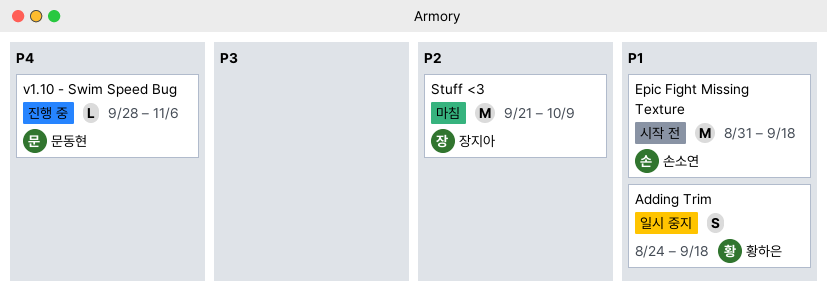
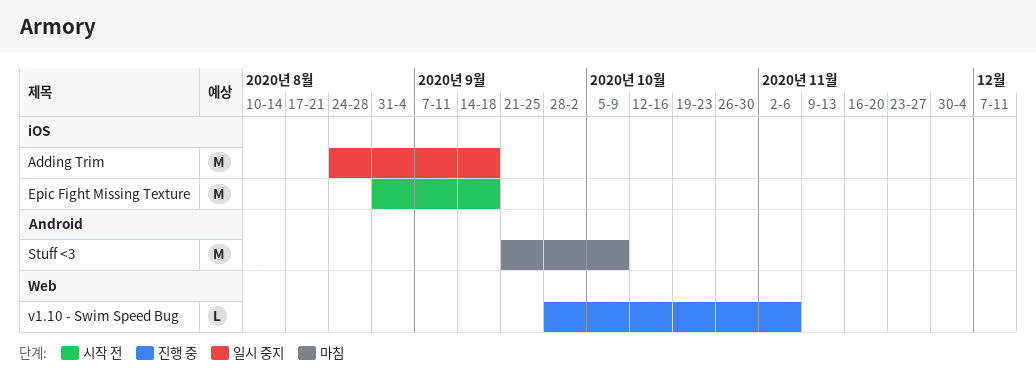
Adding Trim, estimate: S -> M

